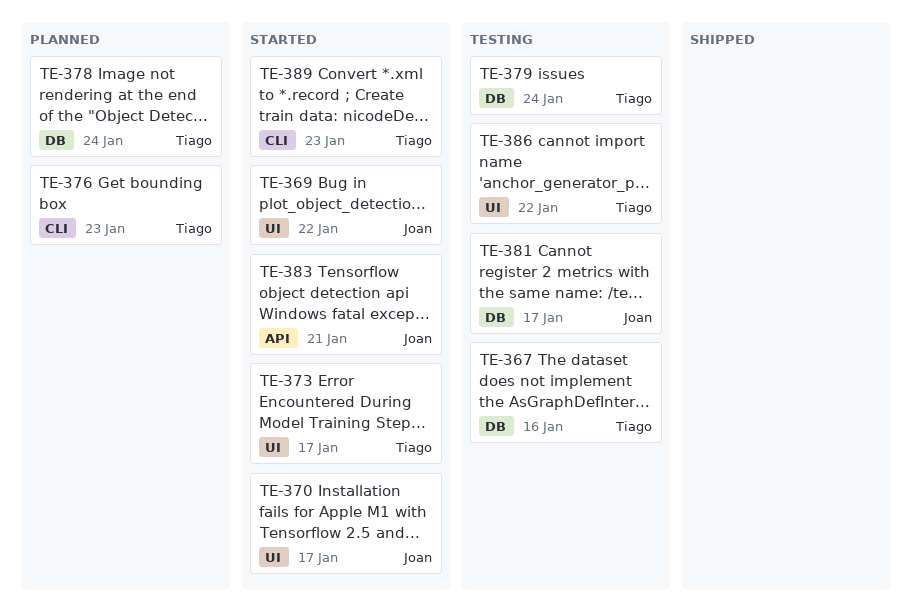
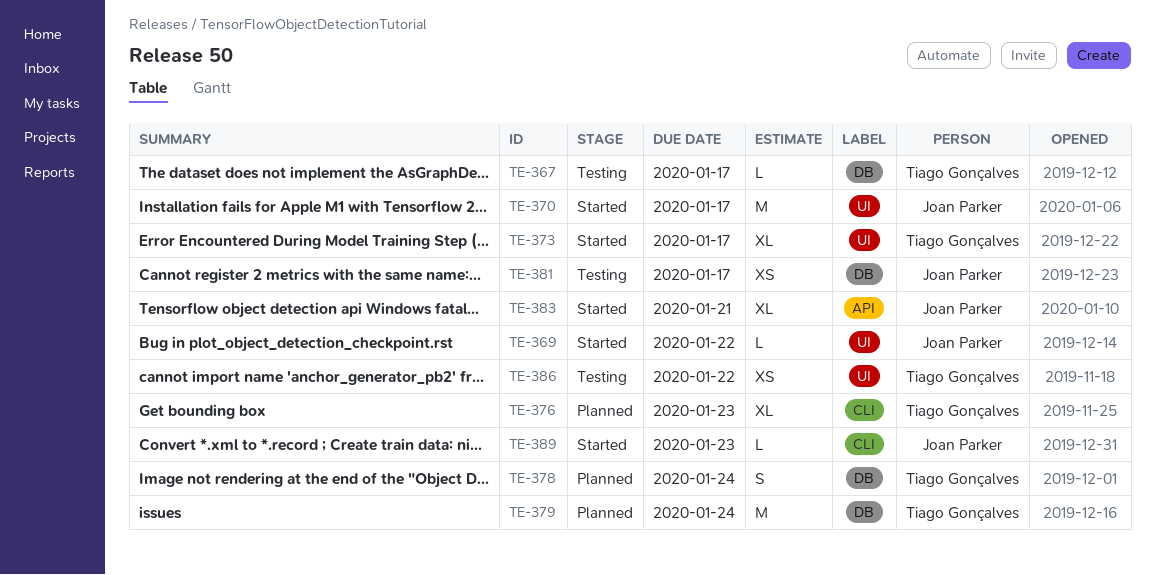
TE-367, due: Jan 16 -> Jan 17
TE-379, status: Testing -> Planned
TE-389, owner: Tiago Gonçalves -> Joan Parker

